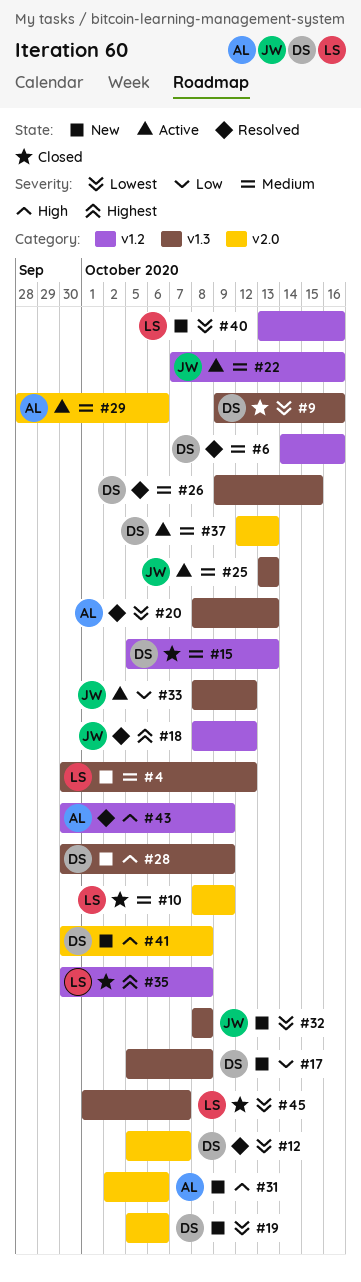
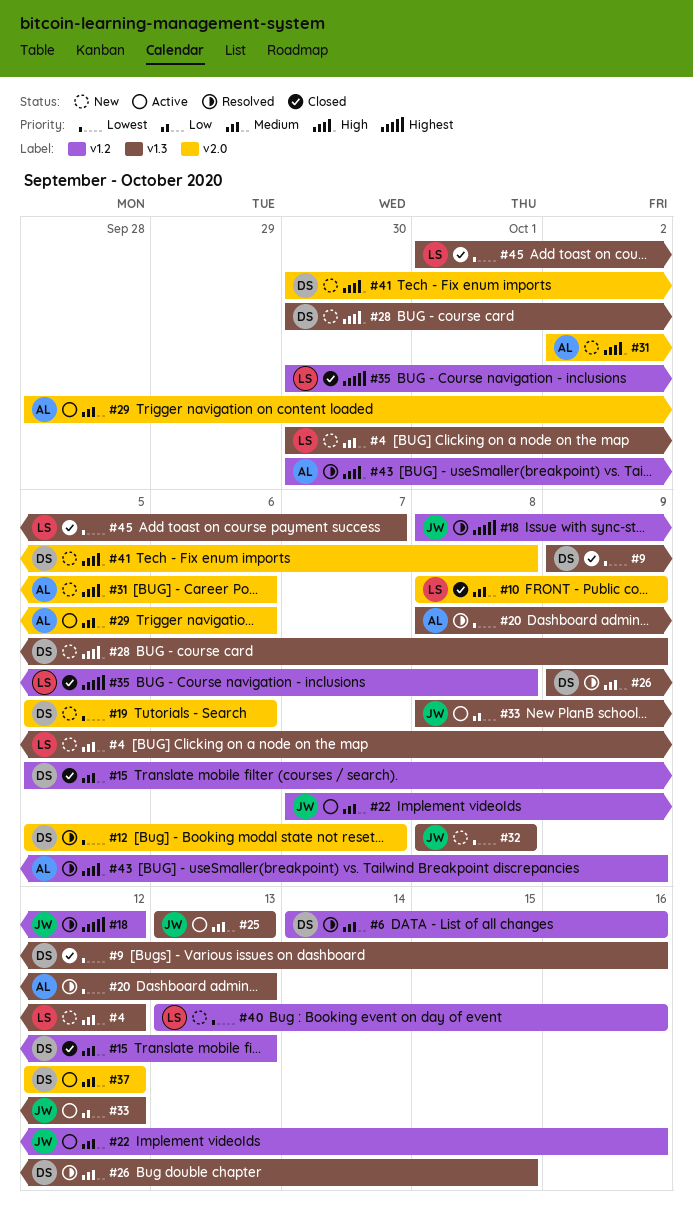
#17: present -> none
#37, due: Oct 13 -> Oct 12

